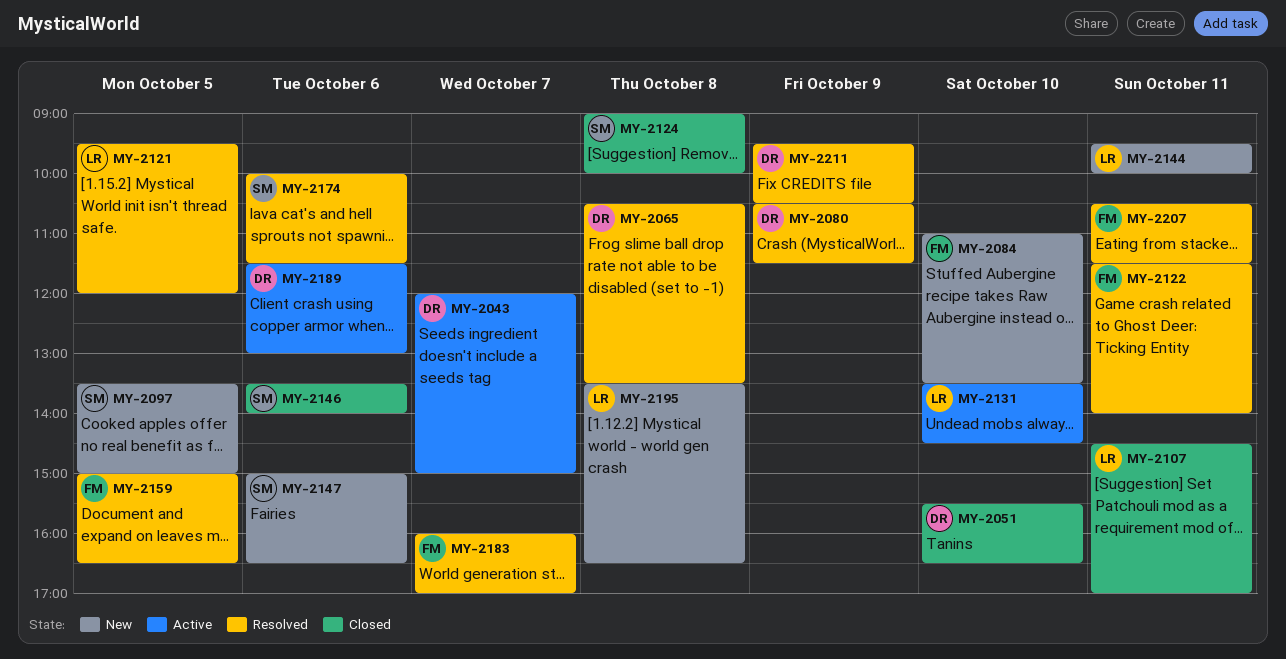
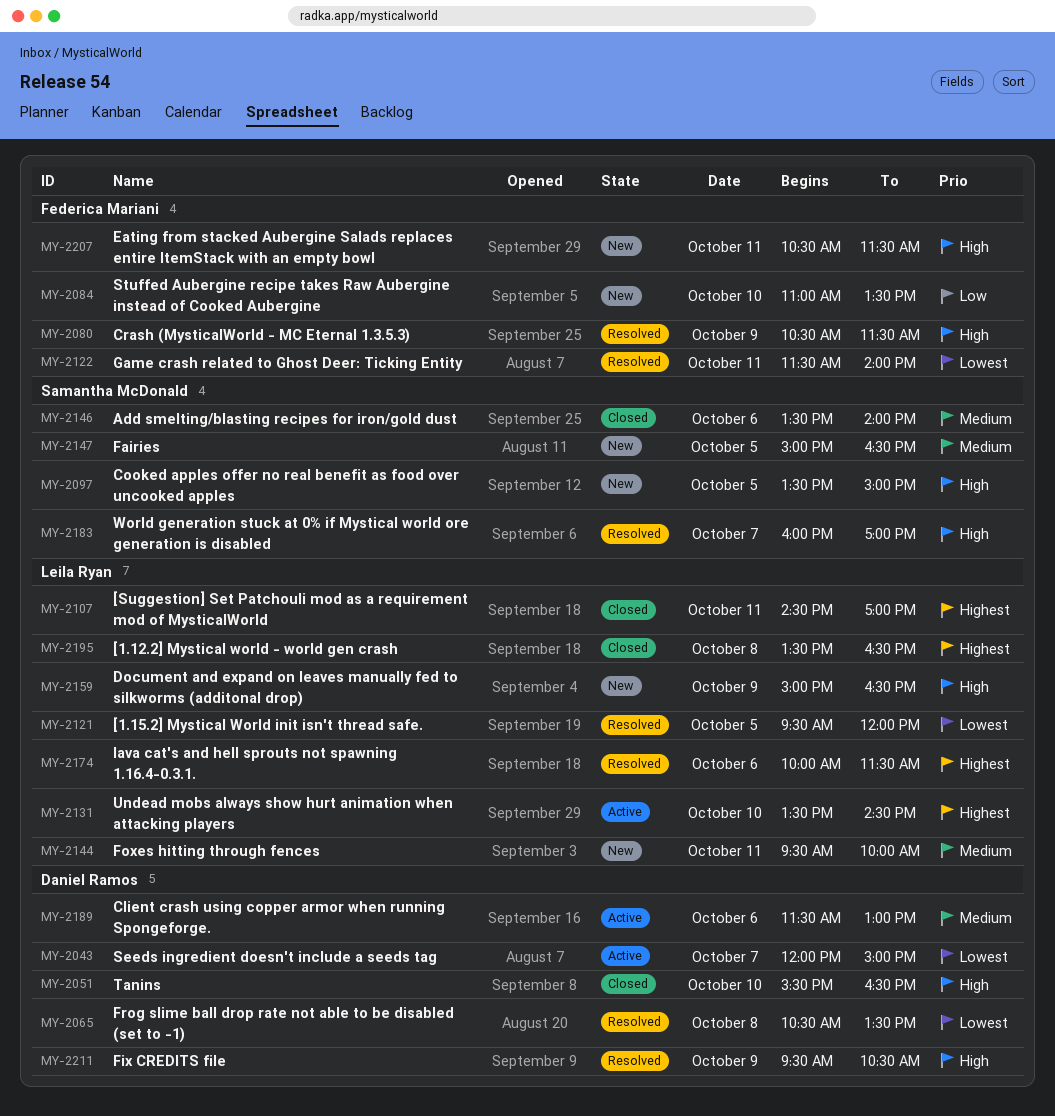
MY-2080, owner: Daniel Ramos -> Federica Mariani
MY-2124: present -> none
MY-2147, day: Oct 6 -> Oct 5
MY-2159, status: Resolved -> New
MY-2159, owner: Federica Mariani -> Leila Ryan
MY-2159, day: Oct 5 -> Oct 9
MY-2174, owner: Samantha McDonald -> Leila Ryan
MY-2183, owner: Federica Mariani -> Samantha McDonald
MY-2195, status: New -> Closed
MY-2207, status: Resolved -> New

